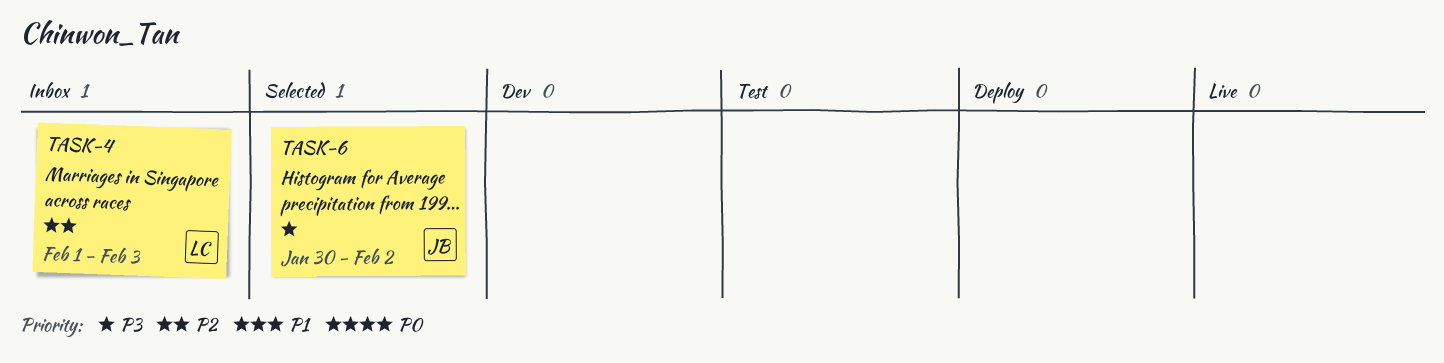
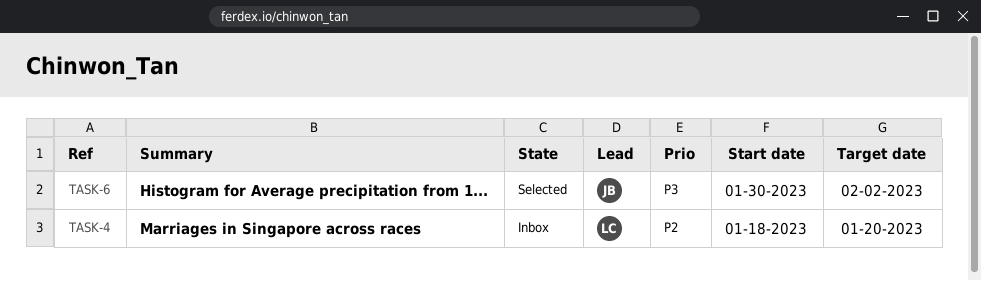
TASK-4, start: Feb 1 -> Jan 18
TASK-4, due: Feb 3 -> Jan 20

